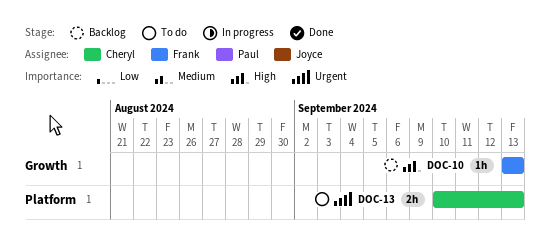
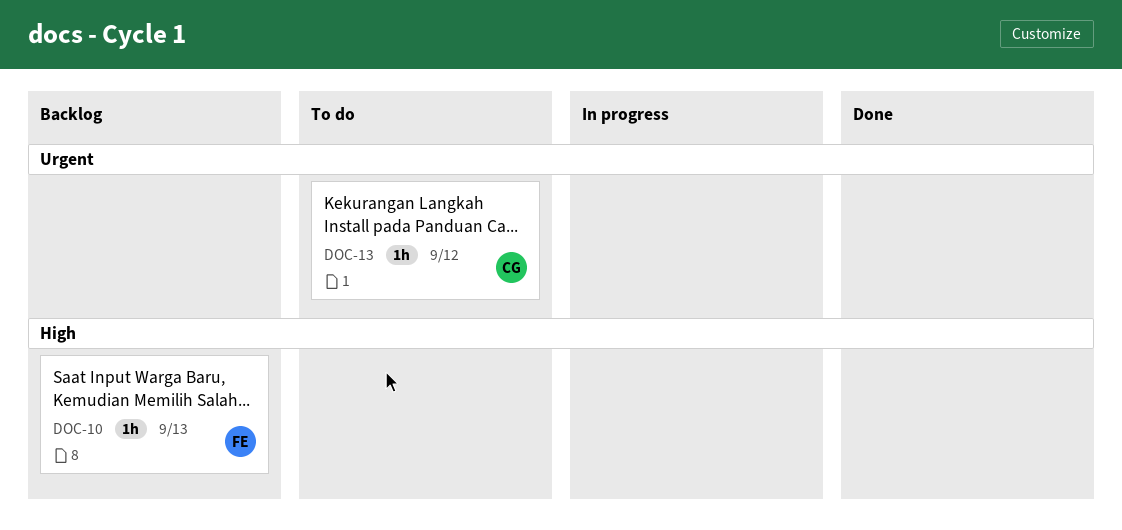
DOC-13, estimate: 2h -> 1h
DOC-13, due: Sep 13 -> Sep 12

